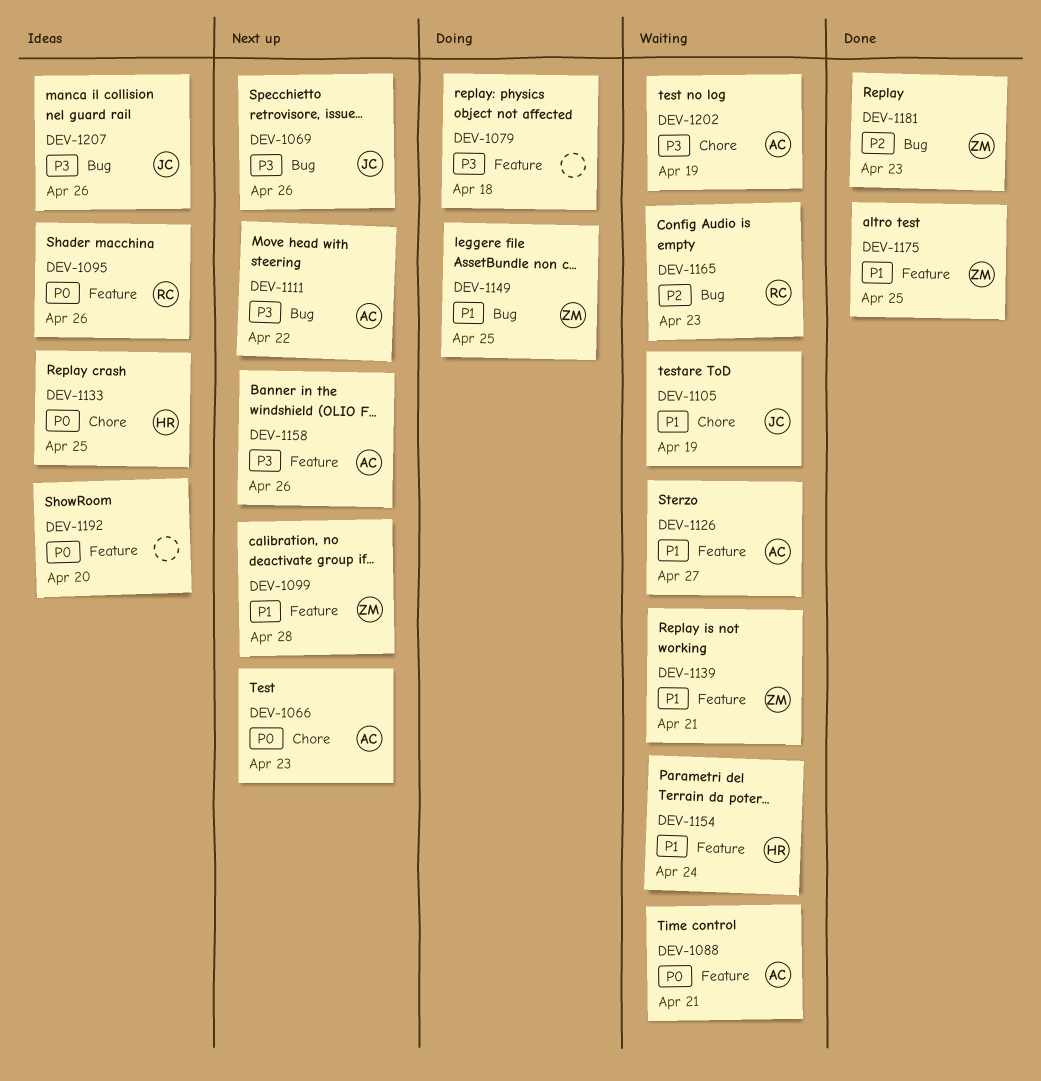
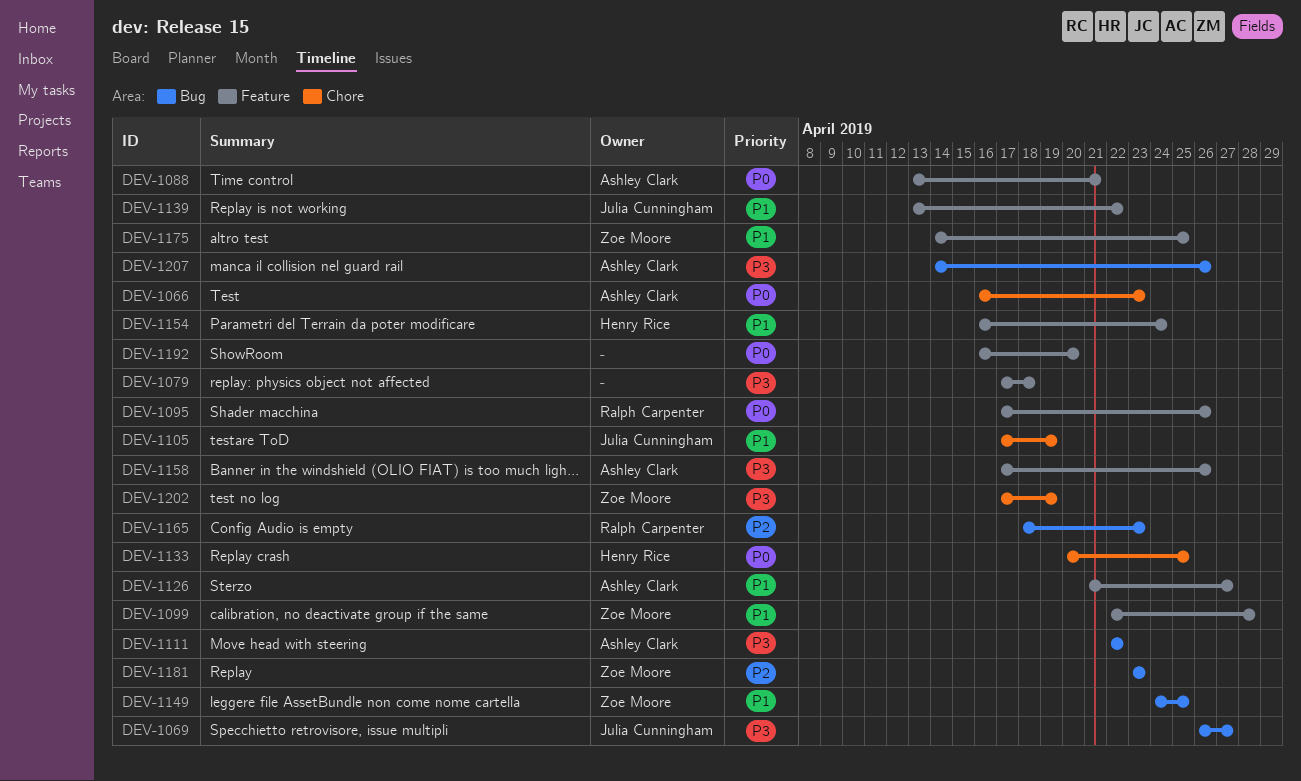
DEV-1069, due: Apr 26 -> Apr 27
DEV-1139, owner: Zoe Moore -> Julia Cunningham
DEV-1139, due: Apr 21 -> Apr 22
DEV-1202, owner: Ashley Clark -> Zoe Moore
DEV-1207, owner: Julia Cunningham -> Ashley Clark

